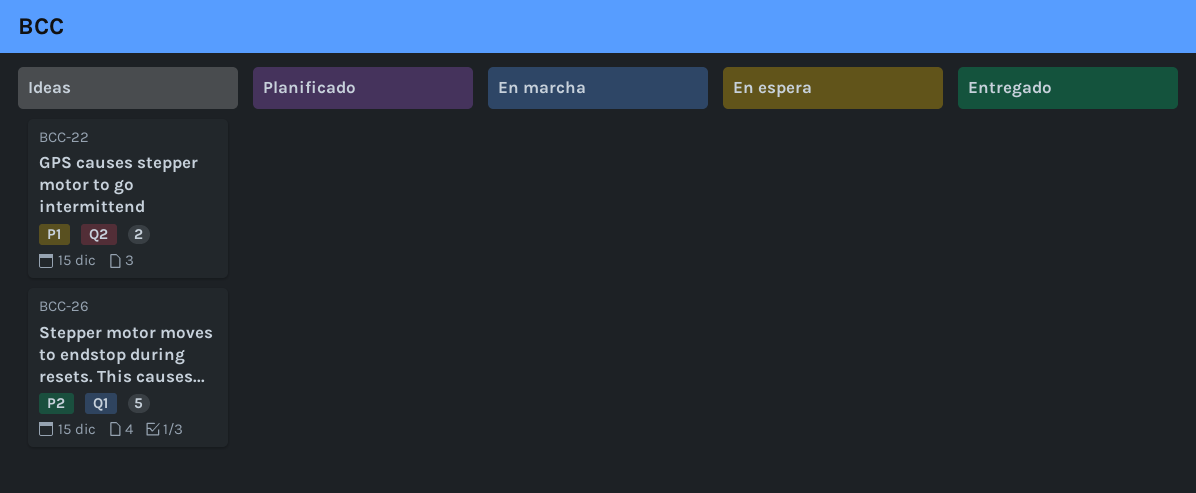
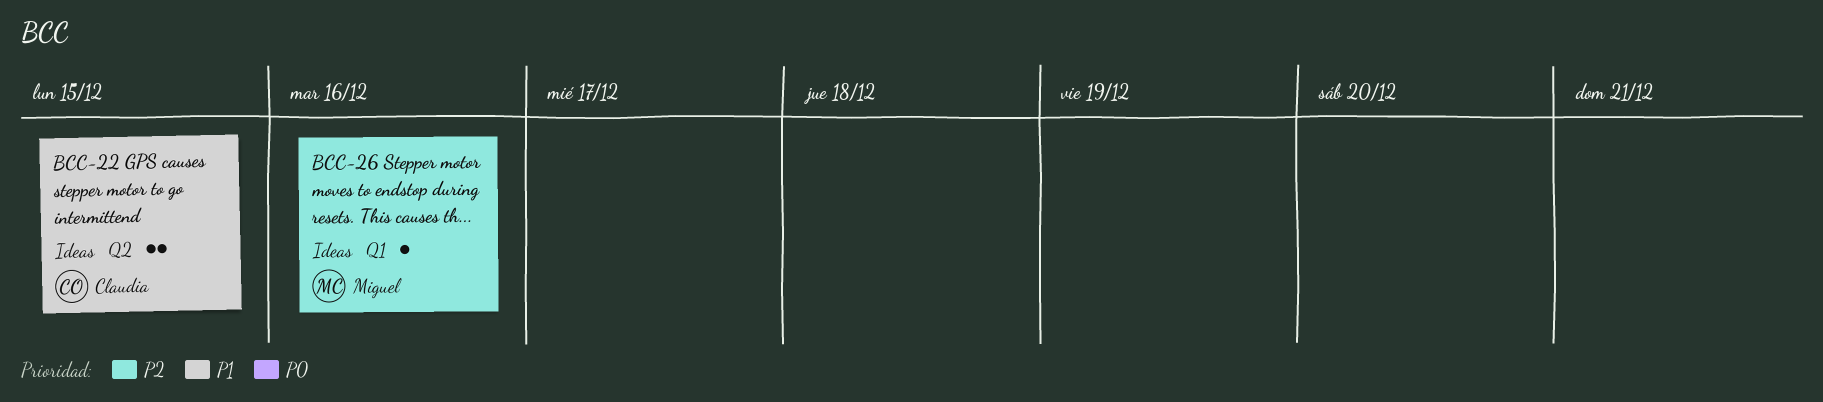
BCC-26, estimate: 5 -> 1
BCC-26, due: Dec 15 -> Dec 16

